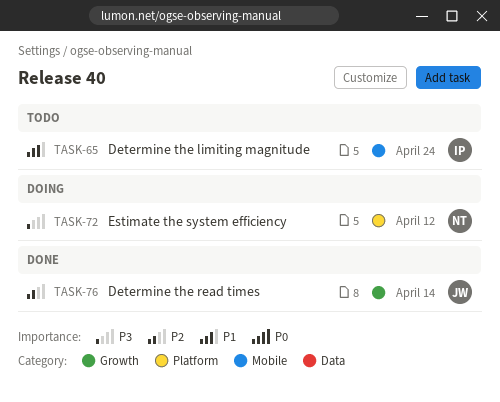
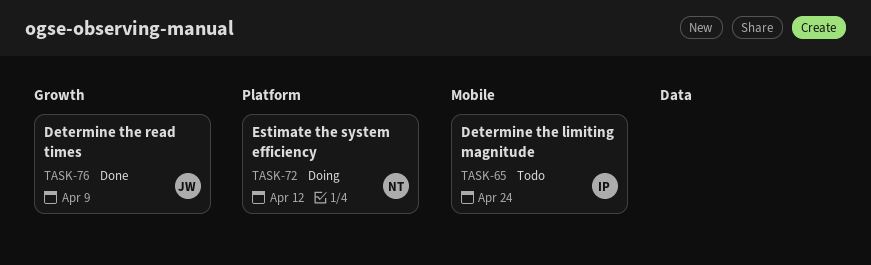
TASK-76, due: Apr 14 -> Apr 9

